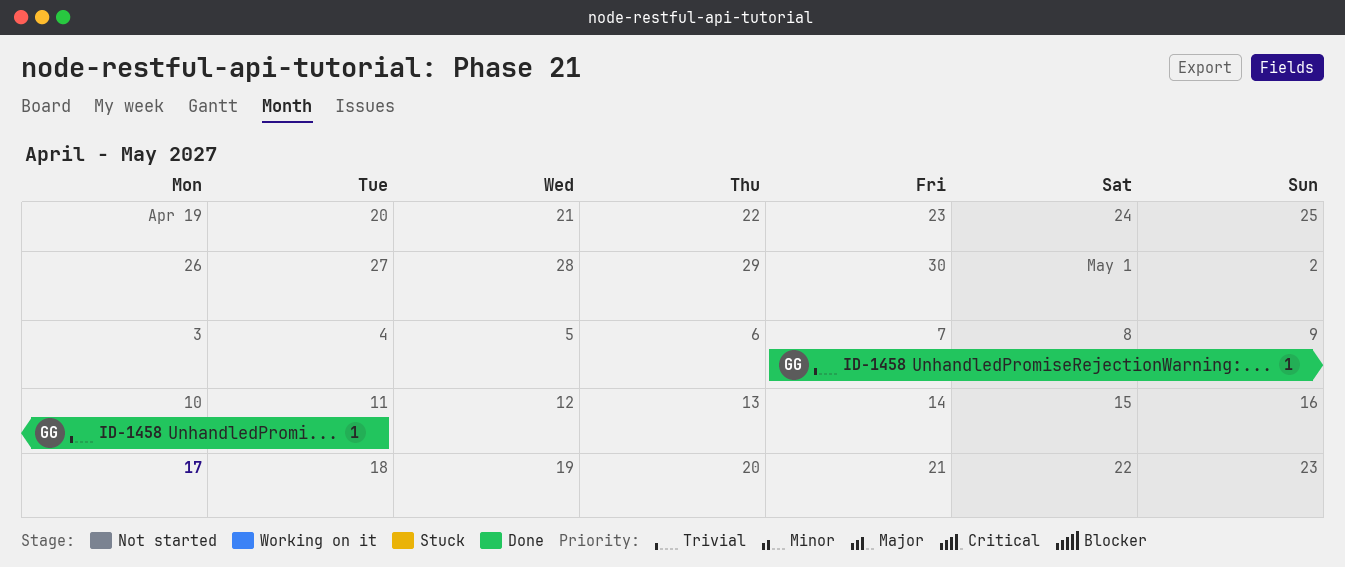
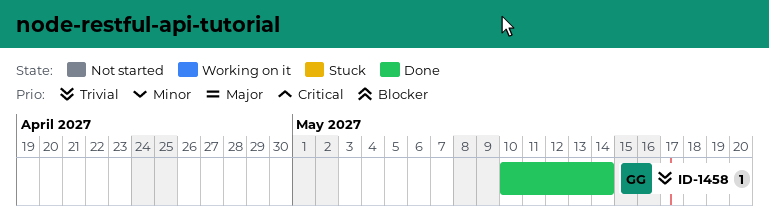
ID-1458, start: May 7 -> May 10
ID-1458, due: May 11 -> May 14

